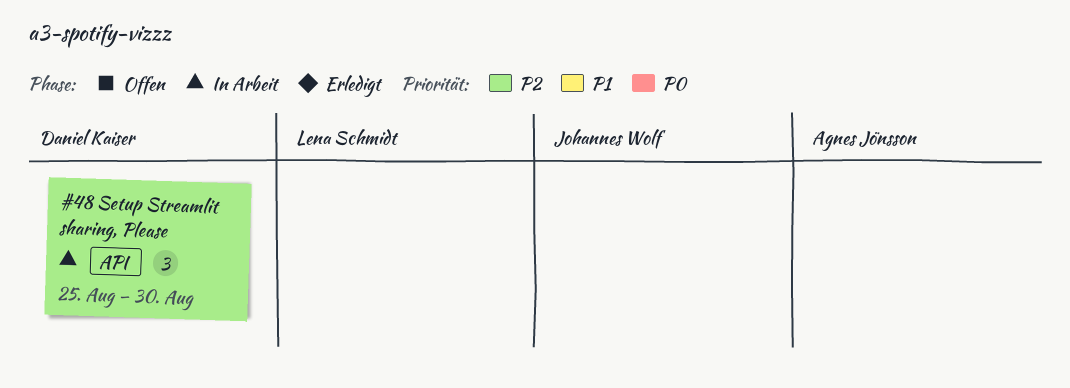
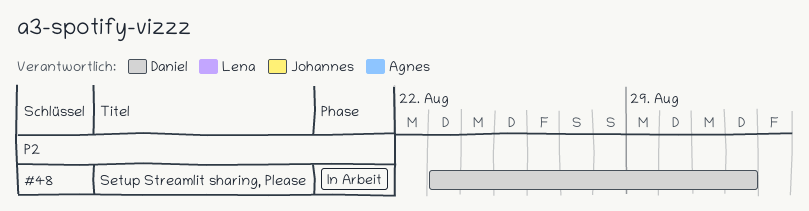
#48, start: Aug 25 -> Aug 23
#48, due: Aug 30 -> Sep 1

